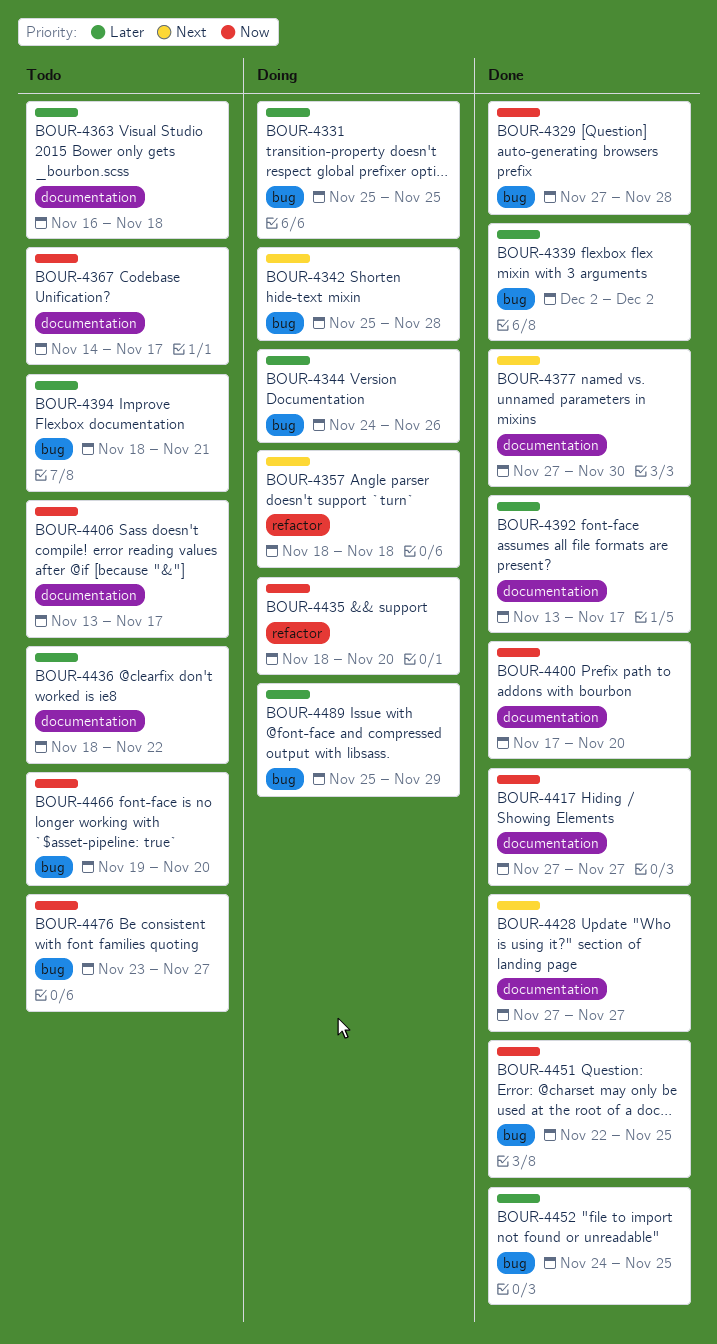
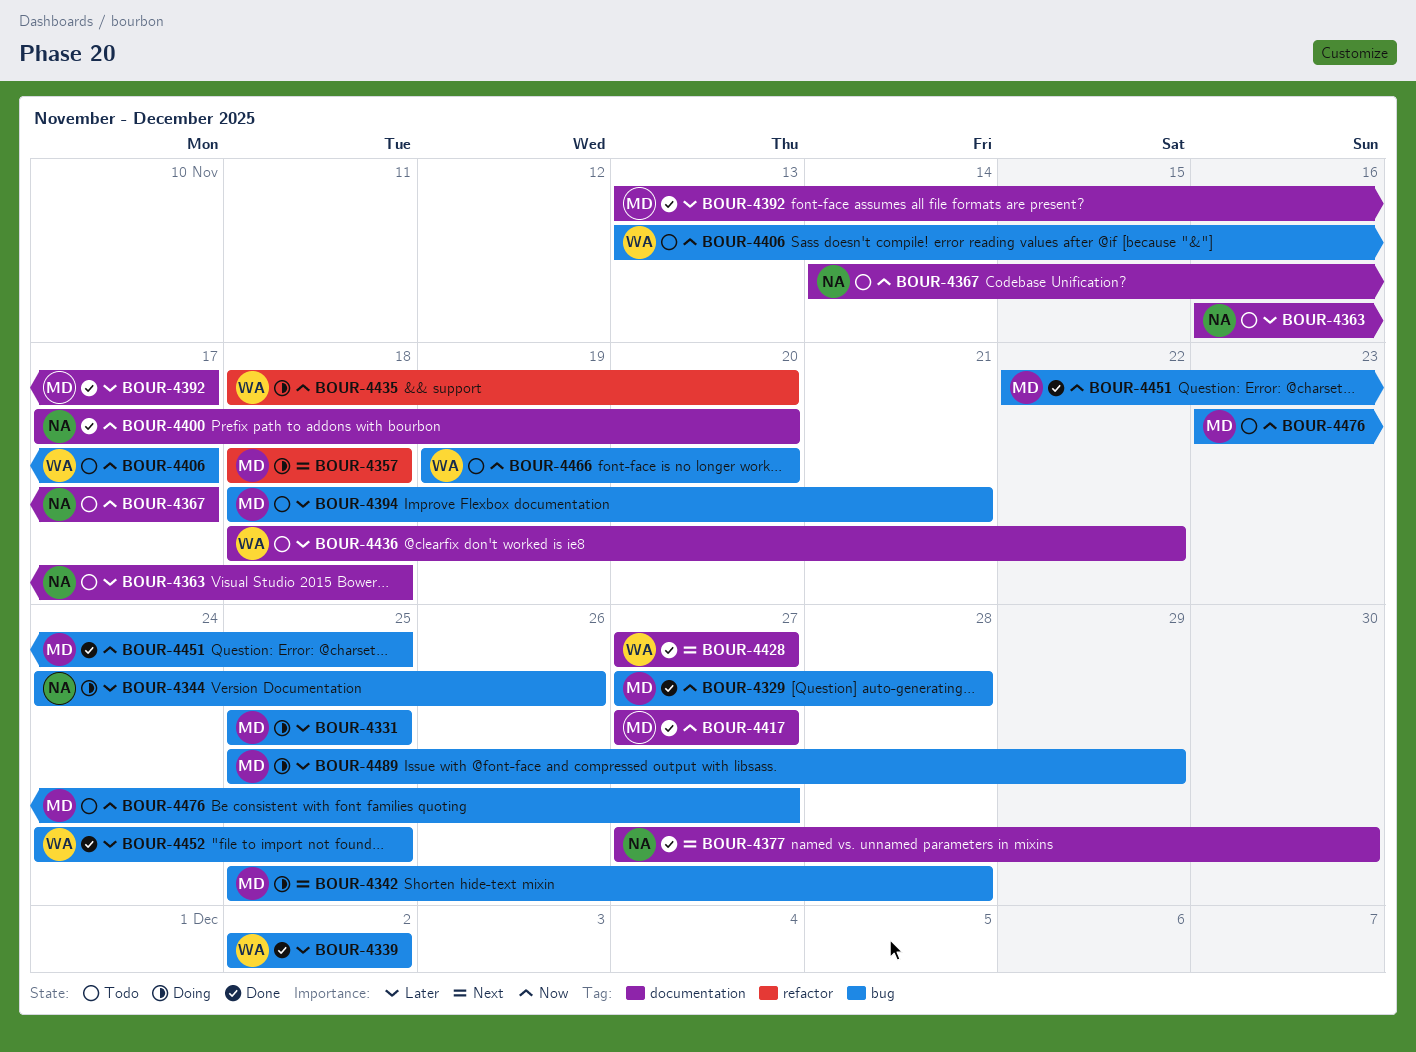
BOUR-4406, label: documentation -> bug

